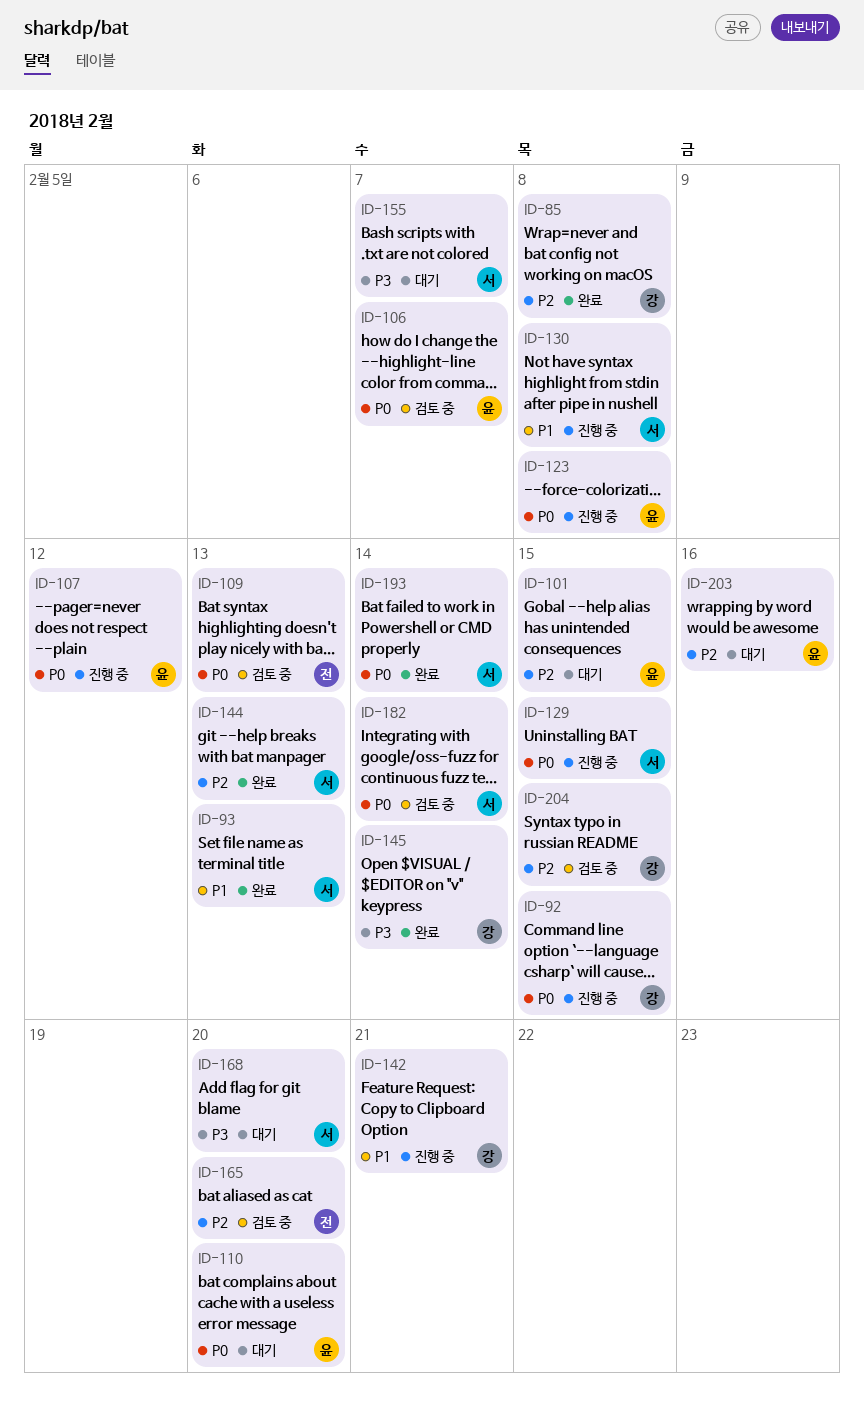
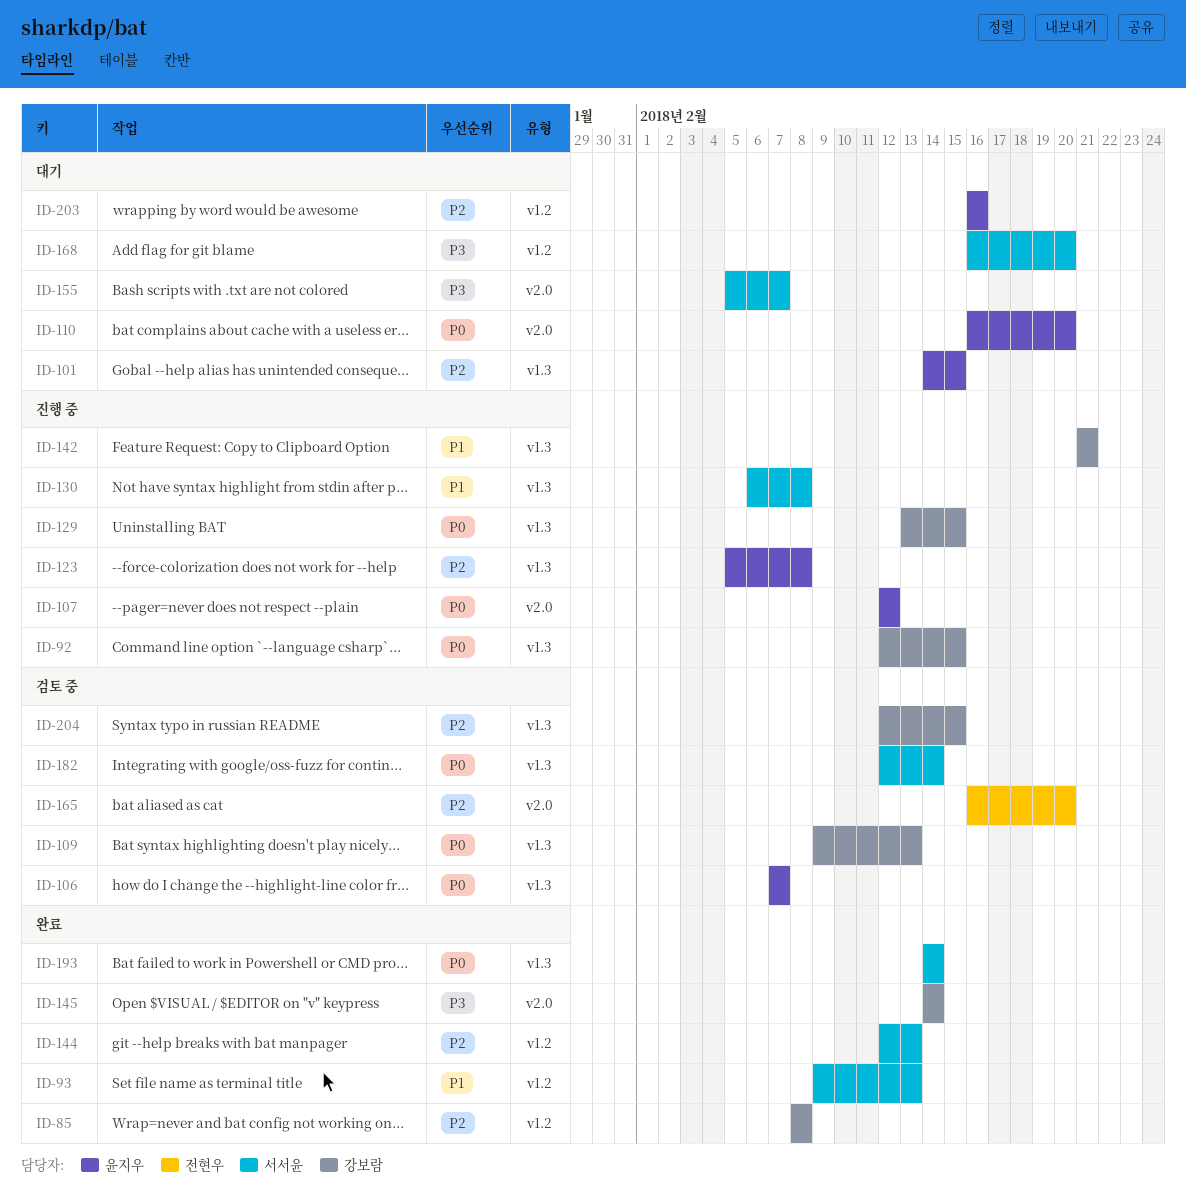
ID-109, owner: 전현우 -> 강보람
ID-123, priority: P0 -> P2
ID-129, owner: 서서윤 -> 강보람

